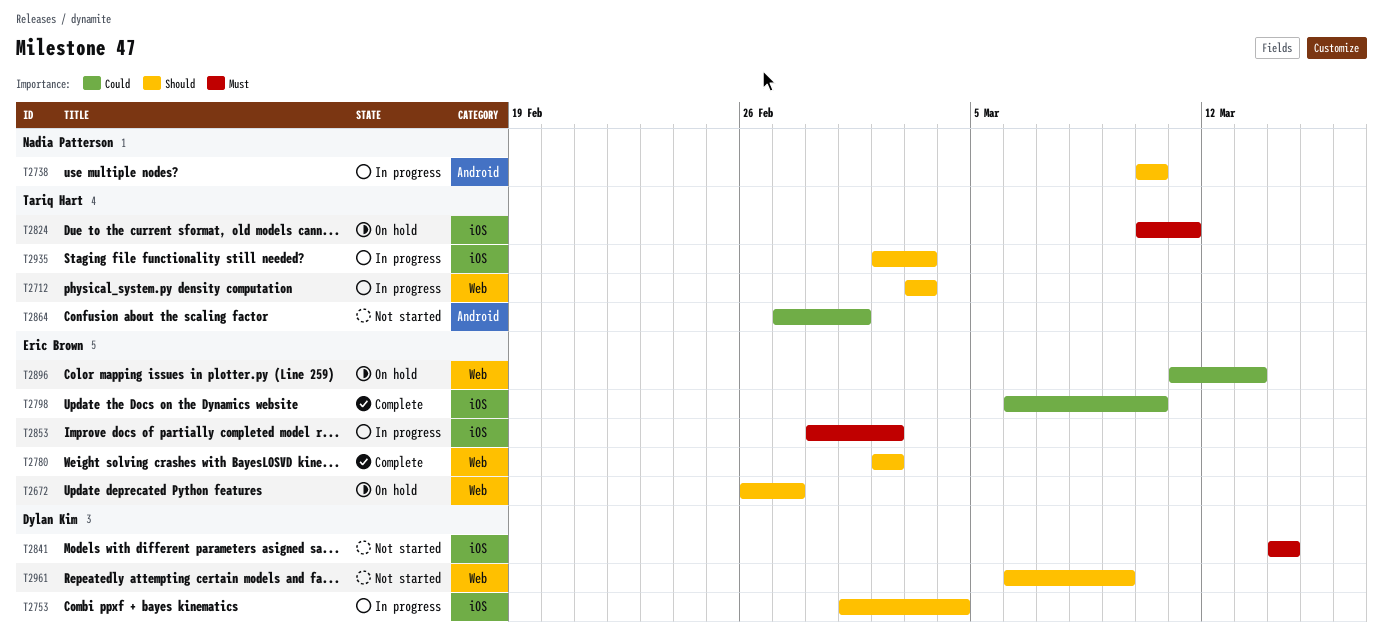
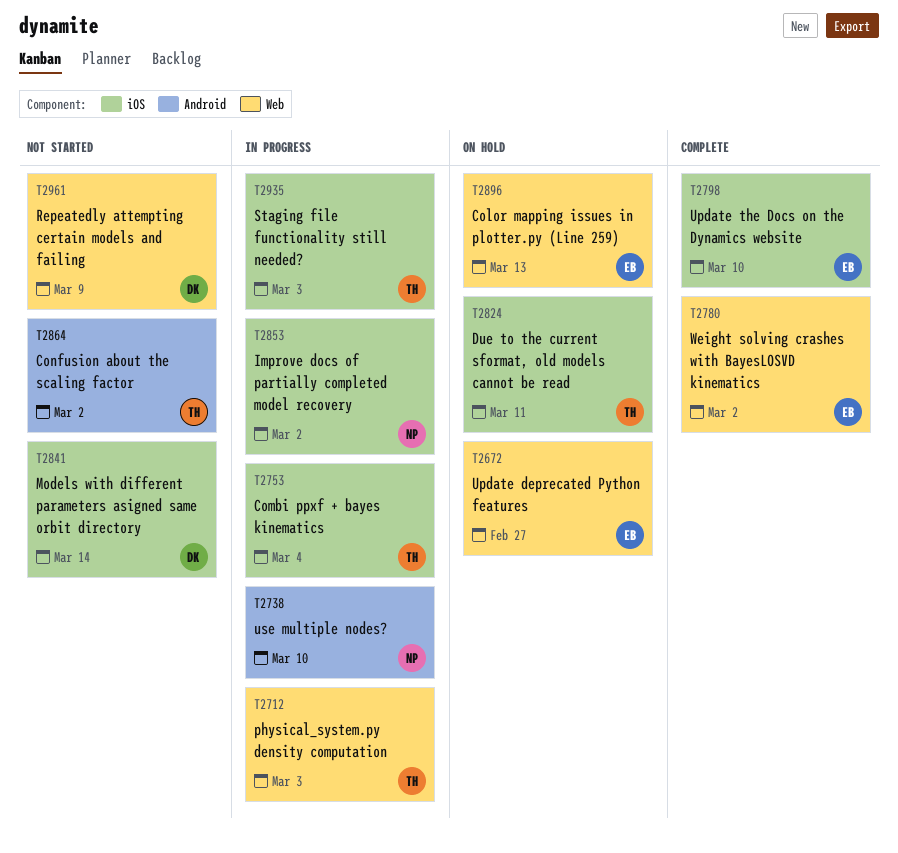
T2753, owner: Dylan Kim -> Tariq Hart
T2853, owner: Eric Brown -> Nadia Patterson
T2864, due: Mar 1 -> Mar 2

